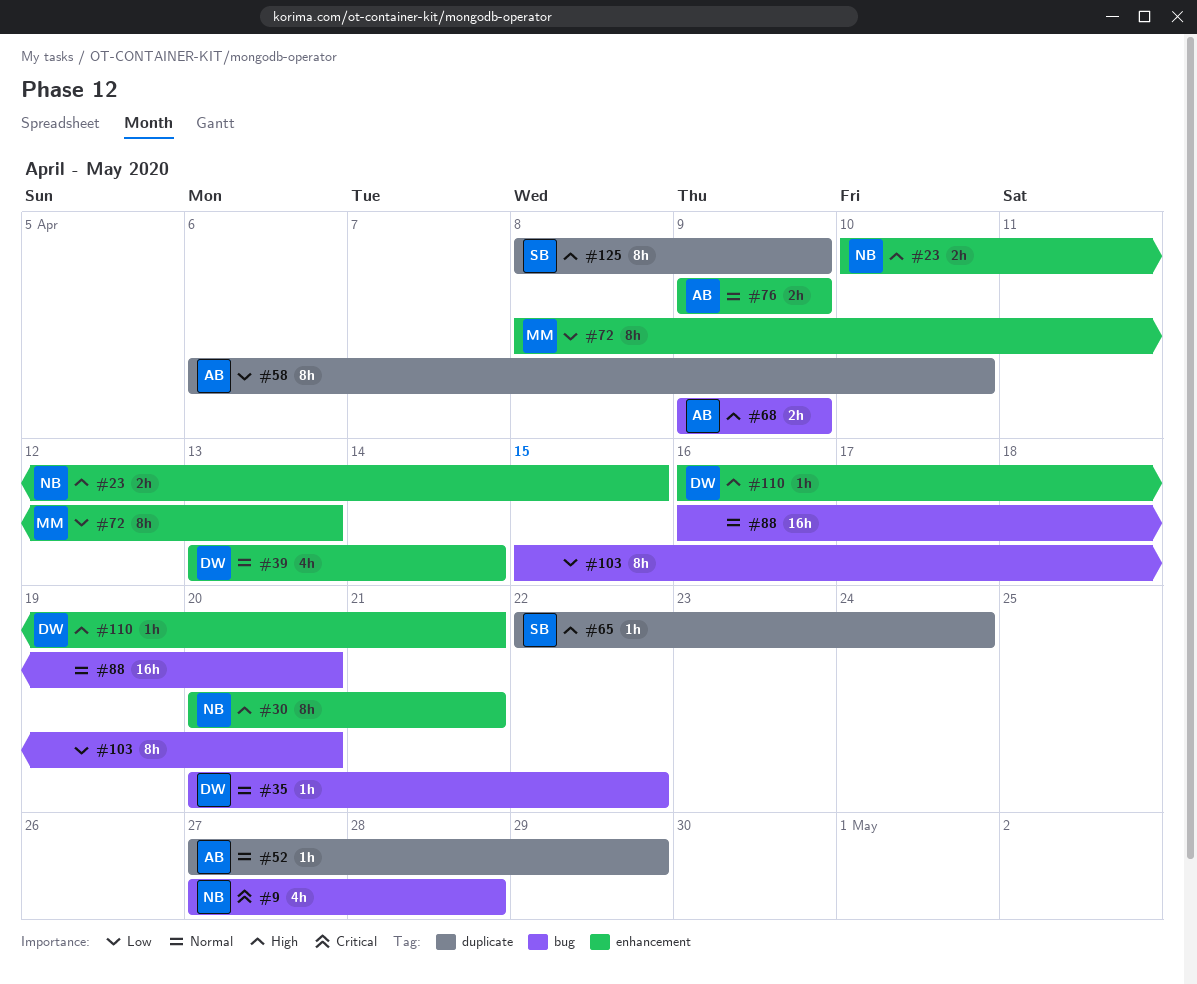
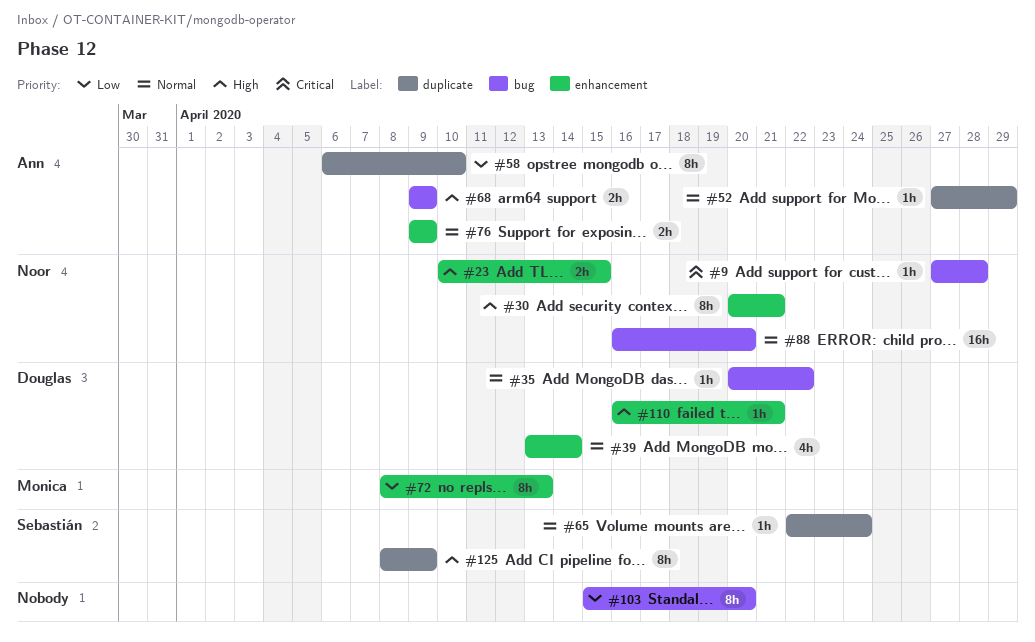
#9, estimate: 4h -> 1h
#65, priority: High -> Normal
#88, owner: none -> Noor

